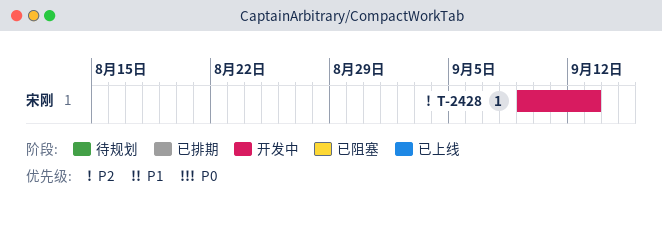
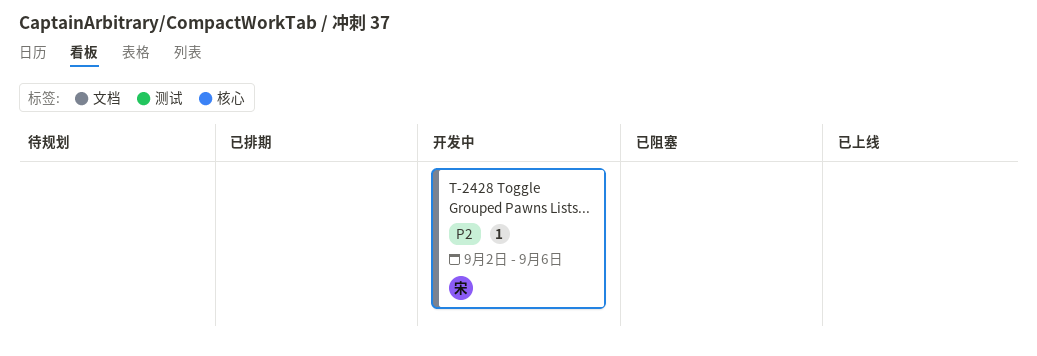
T-2428, start: Sep 9 -> Sep 2
T-2428, due: Sep 13 -> Sep 6

